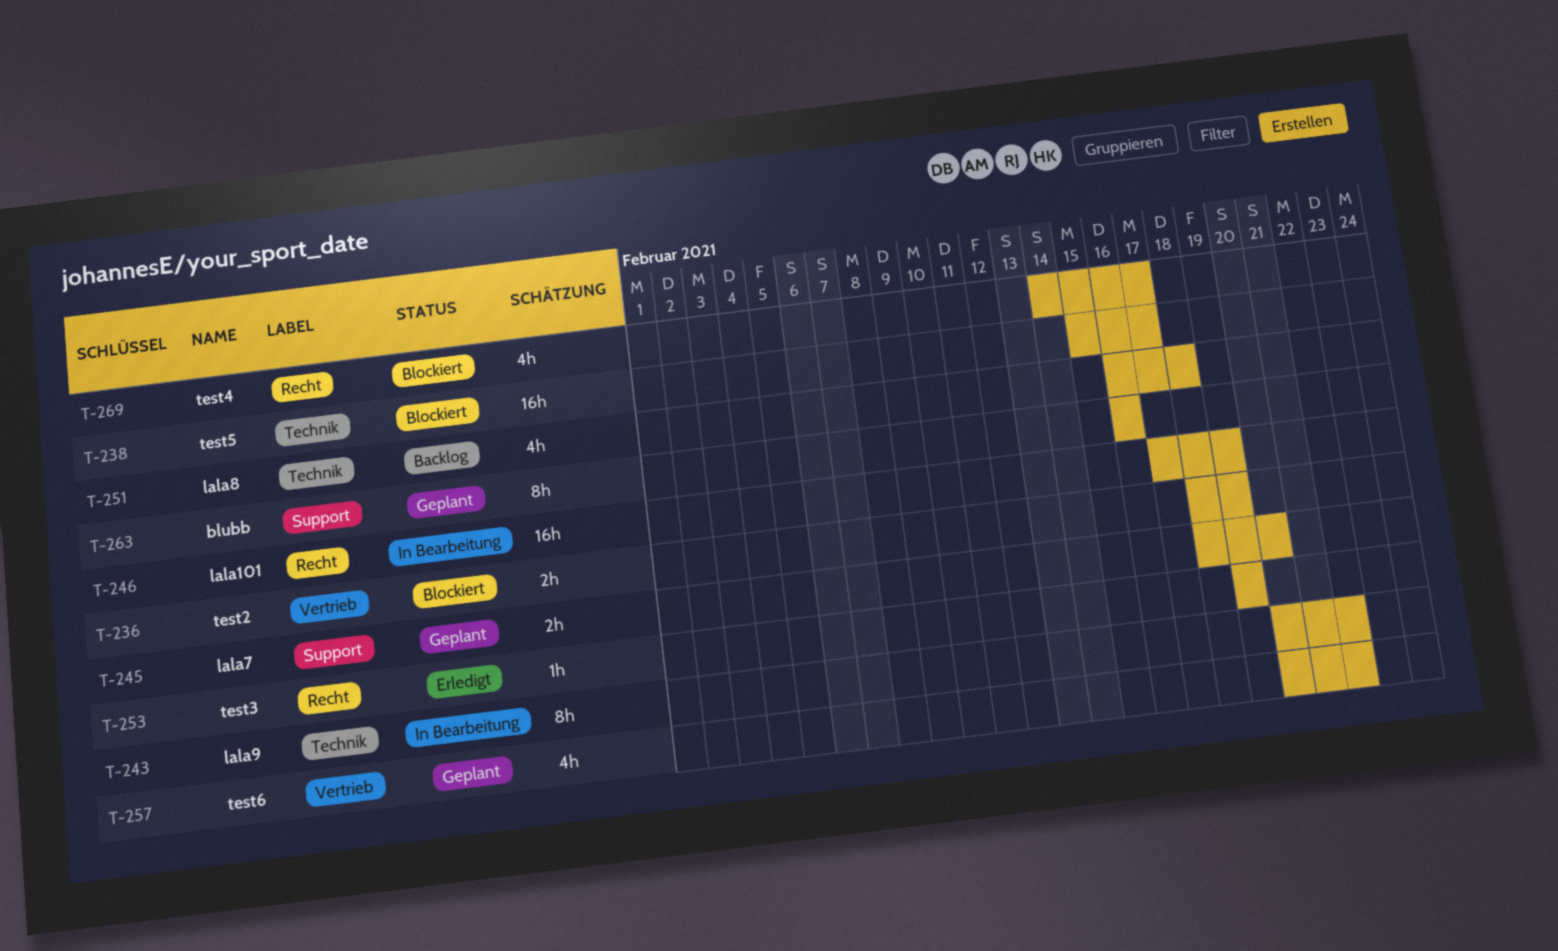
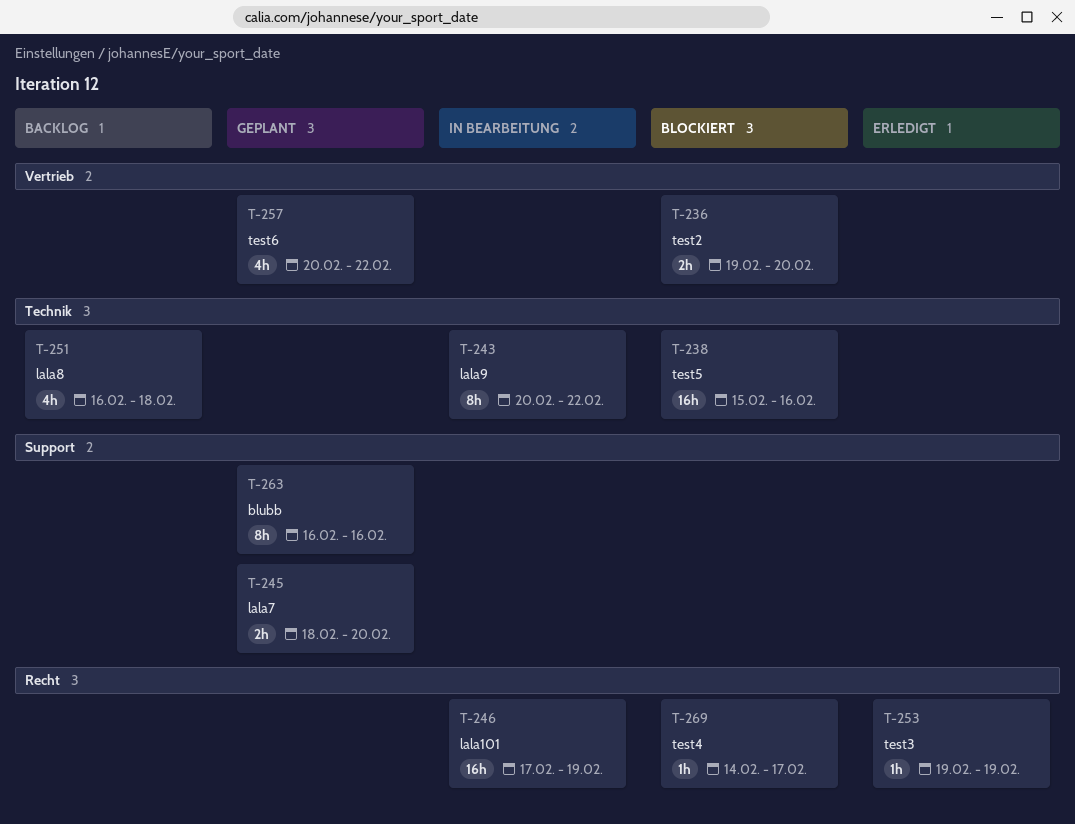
T-236, start: Feb 18 -> Feb 19
T-236, due: Feb 19 -> Feb 20
T-238, due: Feb 17 -> Feb 16
T-269, estimate: 4h -> 1h

